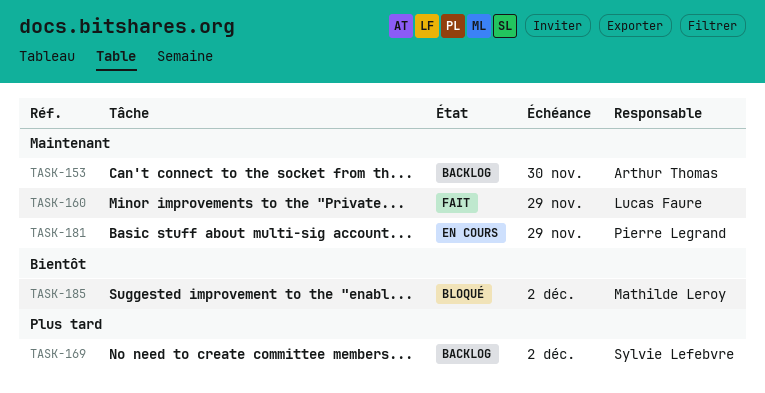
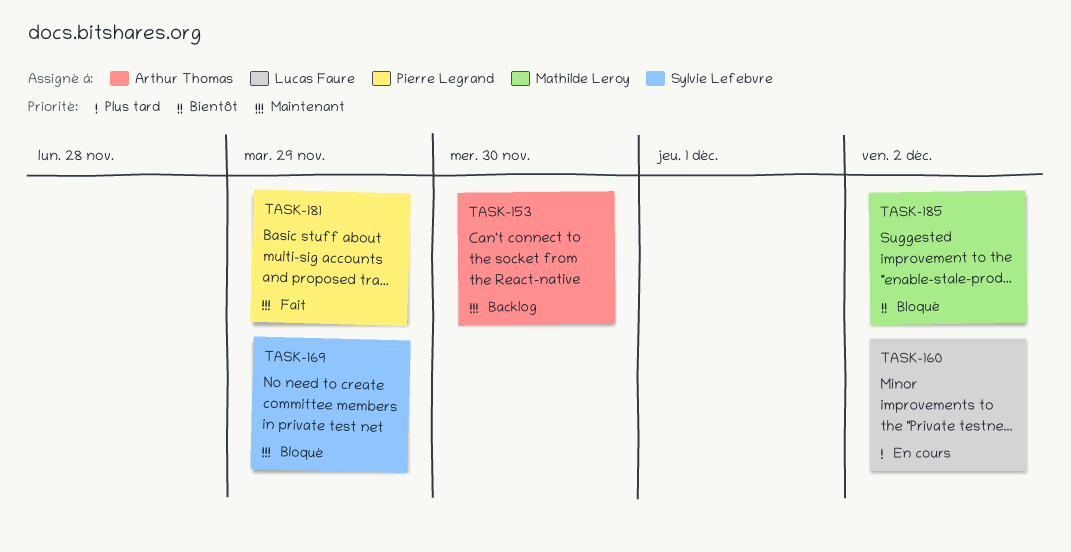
TASK-160, status: Fait -> En cours
TASK-160, priority: Maintenant -> Plus tard
TASK-160, due: Nov 29 -> Dec 2
TASK-169, status: Backlog -> Bloqué
TASK-169, priority: Plus tard -> Maintenant
TASK-169, due: Dec 2 -> Nov 29
TASK-181, status: En cours -> Fait

